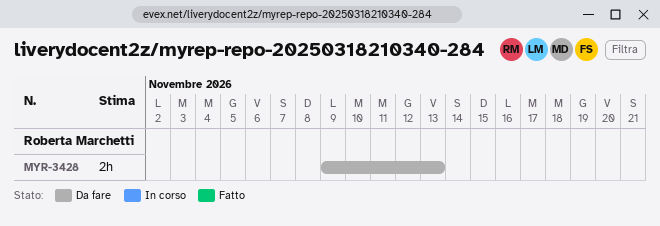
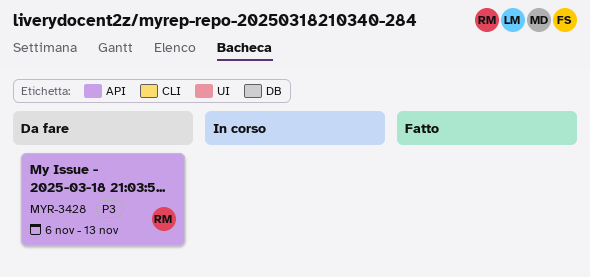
MYR-3428, start: Nov 9 -> Nov 6

